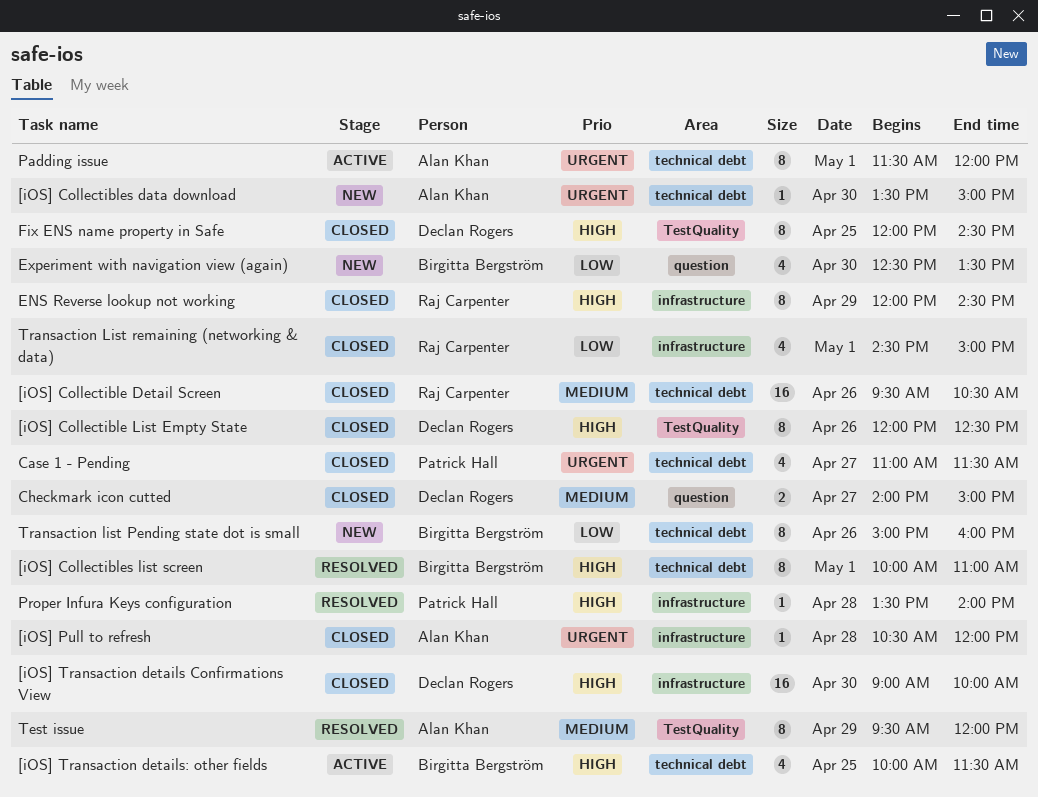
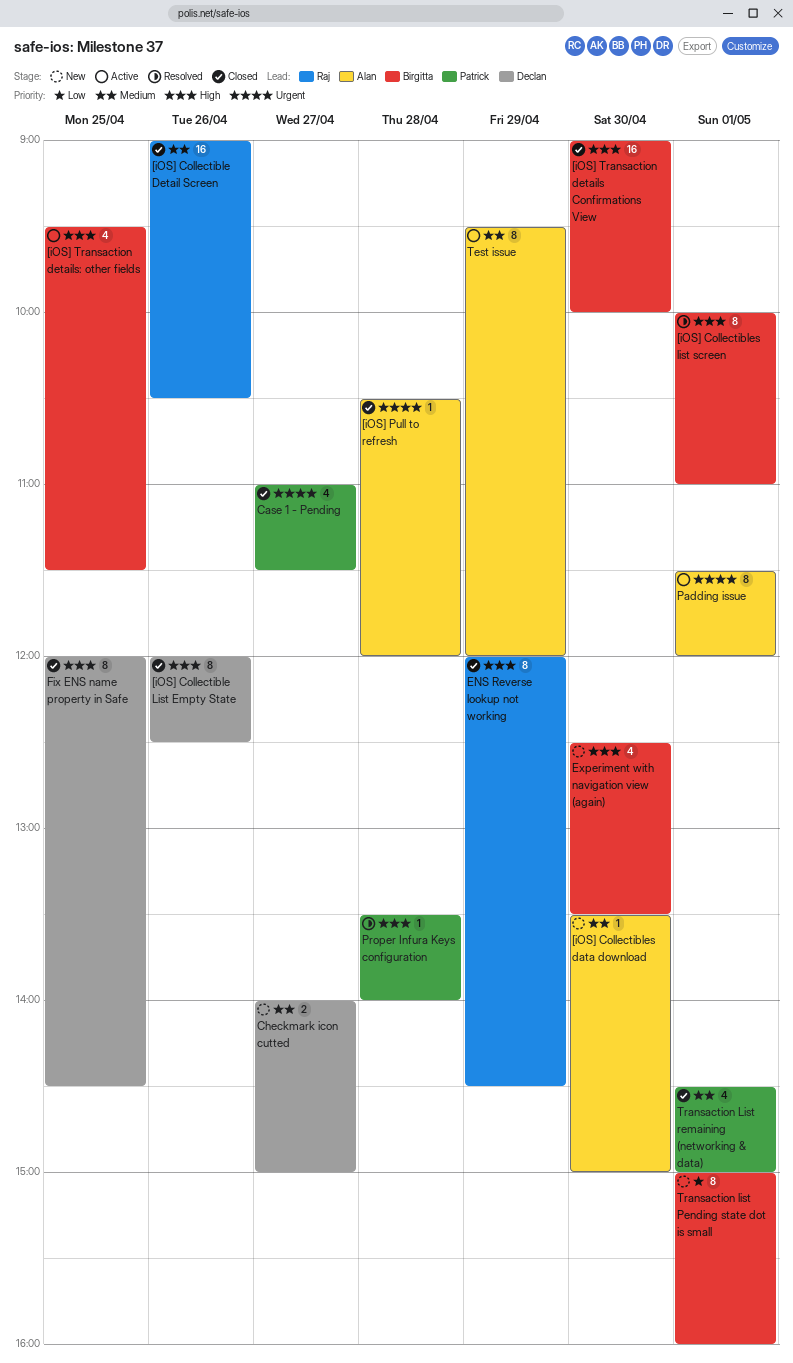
[iOS] Collectible Detail Screen, begins: 09:30 -> 09:00
[iOS] Collectibles data download, priority: Urgent -> Medium
[iOS] Transaction details Confirmations View, owner: Declan Rogers -> Birgitta Bergström
[iOS] Transaction details: other fields, begins: 10:00 -> 09:30
Checkmark icon cutted, status: Closed -> New
Experiment with navigation view (again), priority: Low -> High
Test issue, status: Resolved -> Active
Transaction list Pending state dot is small, day: Apr 26 -> May 1
Transaction List remaining (networking & data), owner: Raj Carpenter -> Patrick Hall
Transaction List remaining (networking & data), priority: Low -> Medium

